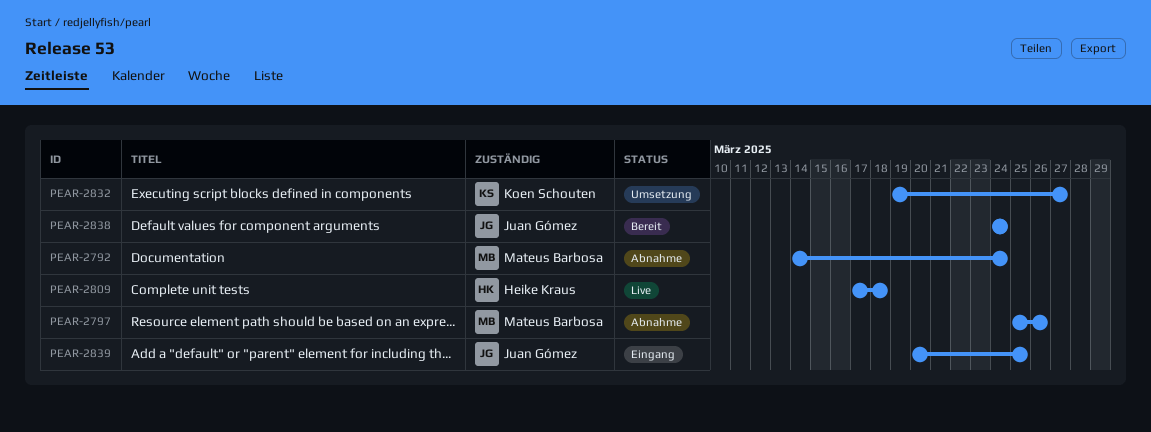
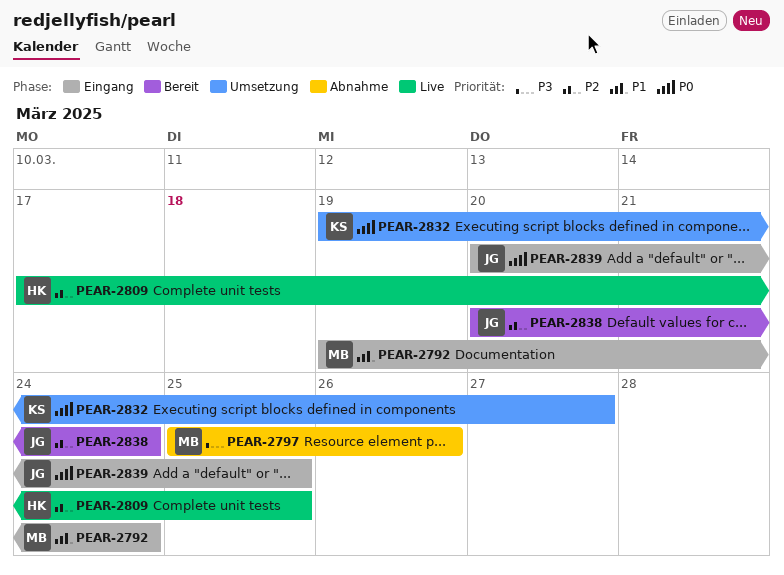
PEAR-2792, status: Abnahme -> Eingang
PEAR-2792, start: Mar 14 -> Mar 19
PEAR-2809, due: Mar 18 -> Mar 25
PEAR-2838, start: Mar 24 -> Mar 20

